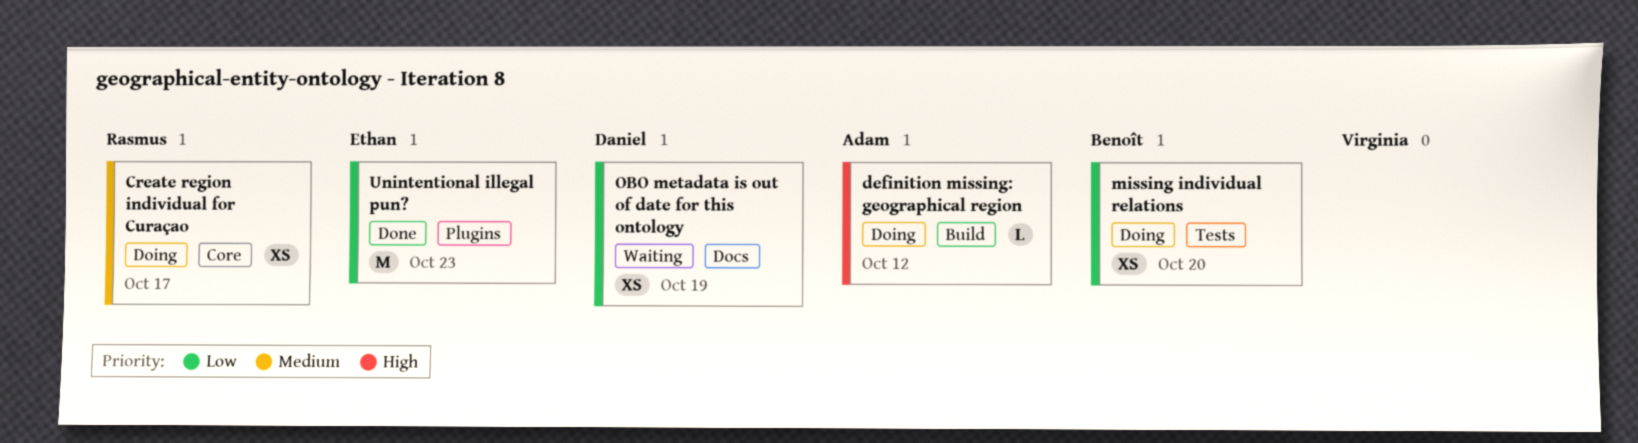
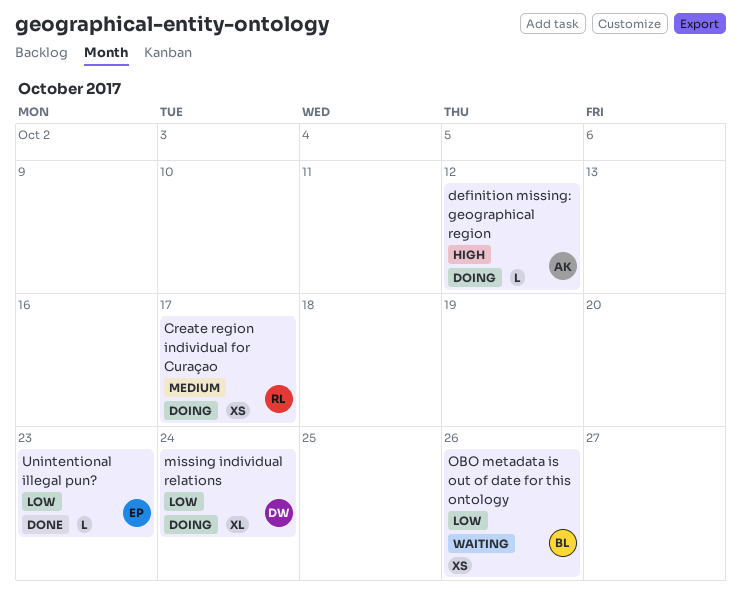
missing individual relations, owner: Benoît -> Daniel
missing individual relations, estimate: XS -> XL
missing individual relations, due: Oct 20 -> Oct 24
OBO metadata is out of date for this ontology, owner: Daniel -> Benoît
OBO metadata is out of date for this ontology, due: Oct 19 -> Oct 26
Unintentional illegal pun?, estimate: M -> L

